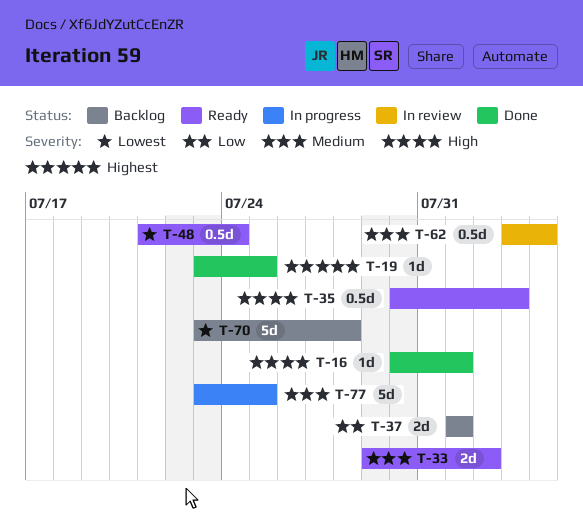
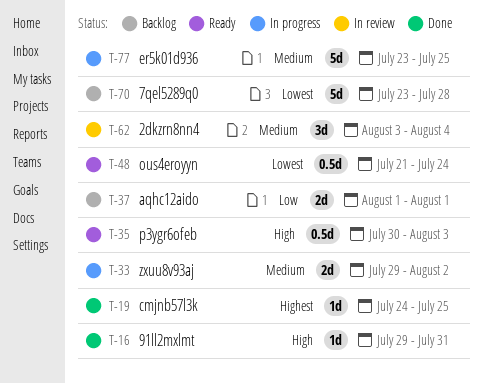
T-16, start: Jul 30 -> Jul 29
T-16, due: Aug 1 -> Jul 31
T-19, start: Jul 23 -> Jul 24
T-33, status: Ready -> In progress
T-62, estimate: 0.5d -> 3d

